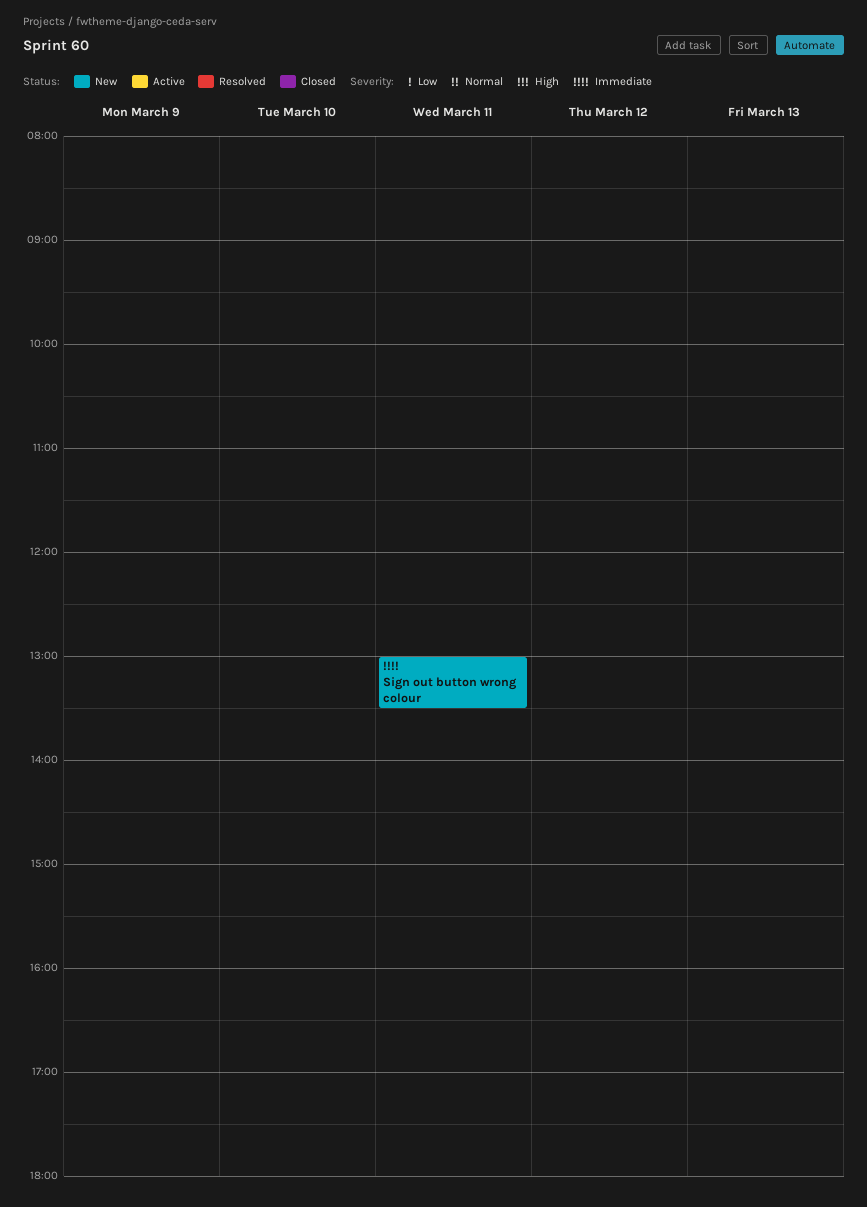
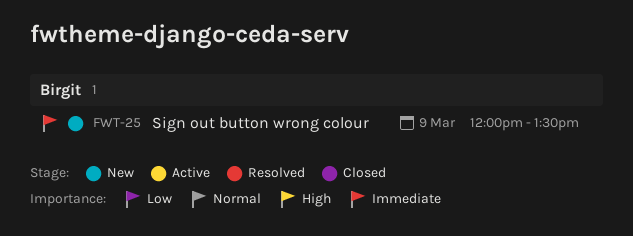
Sign out button wrong colour, day: Mar 11 -> Mar 9
Sign out button wrong colour, begins: 13:00 -> 12:00

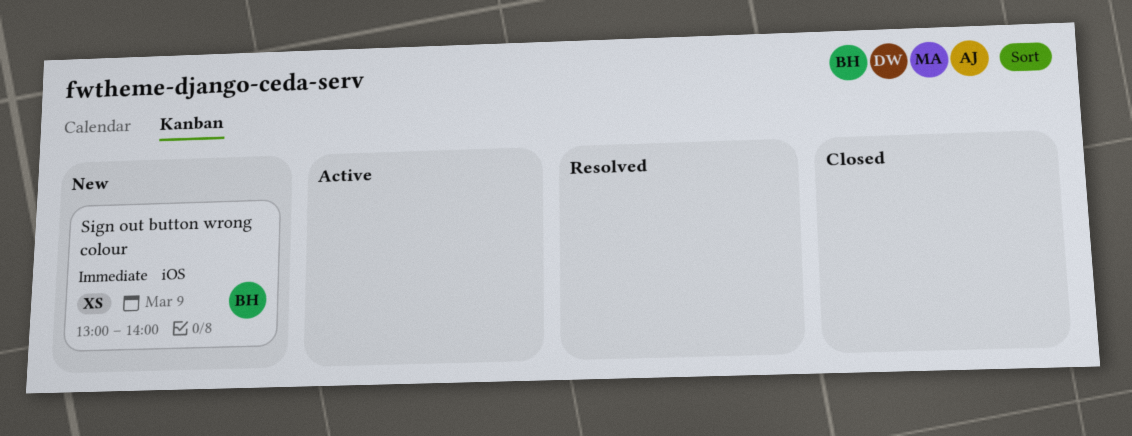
Sign out button wrong colour, begins: 12:00 -> 13:00
Sign out button wrong colour, ends: 13:30 -> 14:00

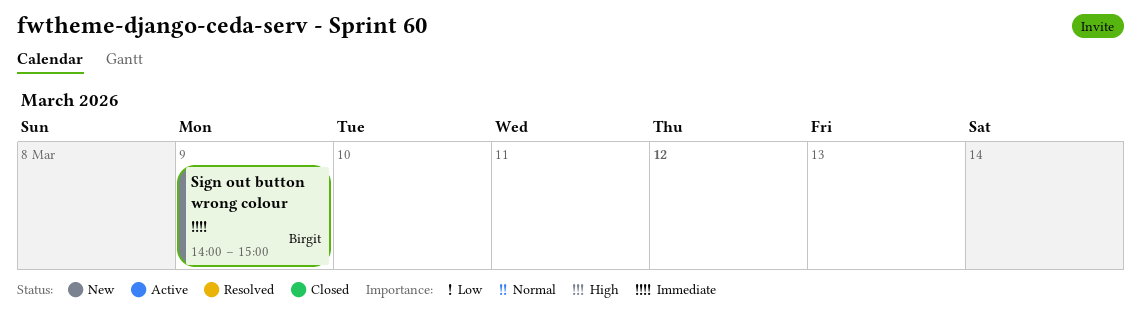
Sign out button wrong colour, begins: 13:00 -> 14:00
Sign out button wrong colour, ends: 14:00 -> 15:00

